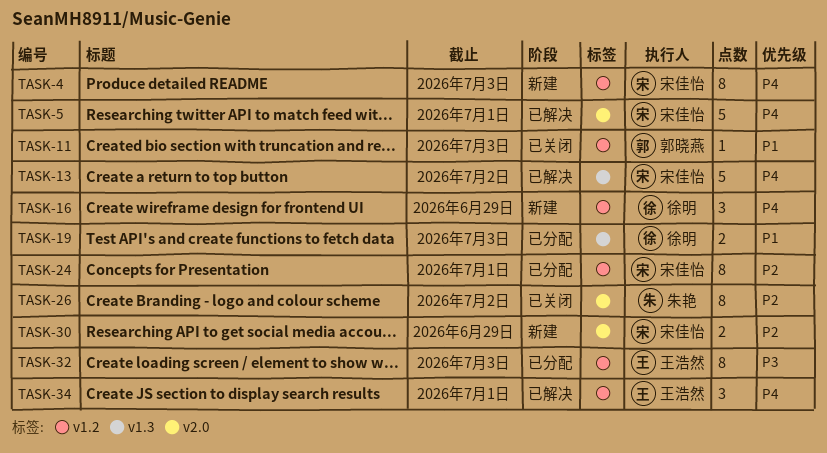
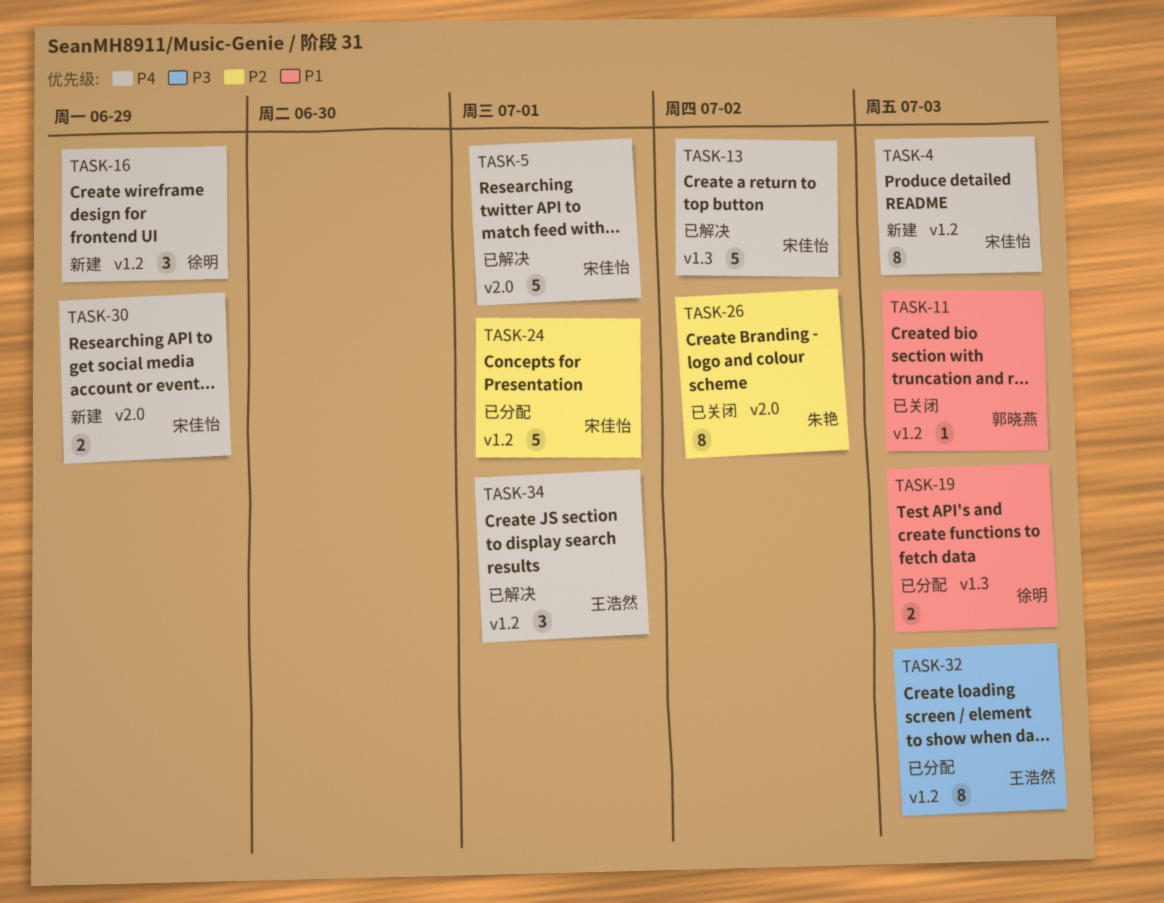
TASK-24, estimate: 8 -> 5
TASK-30, priority: P2 -> P4

